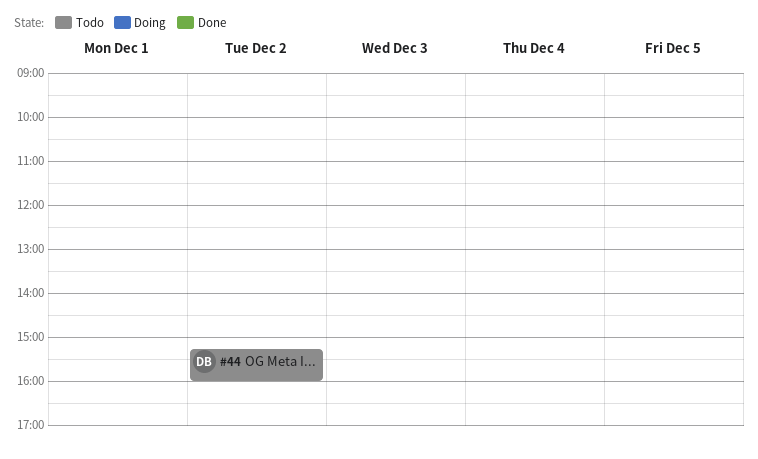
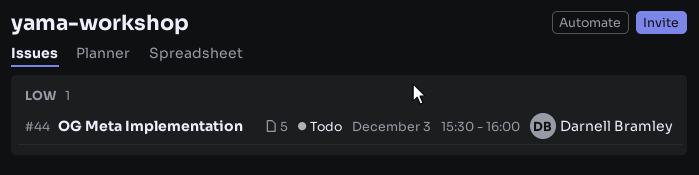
#44, day: Dec 2 -> Dec 3
#44, begins: 15:15 -> 15:30

